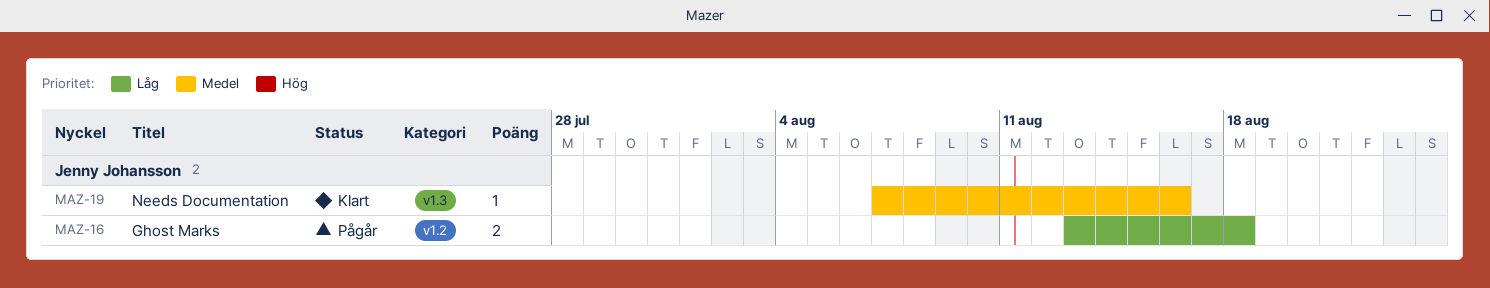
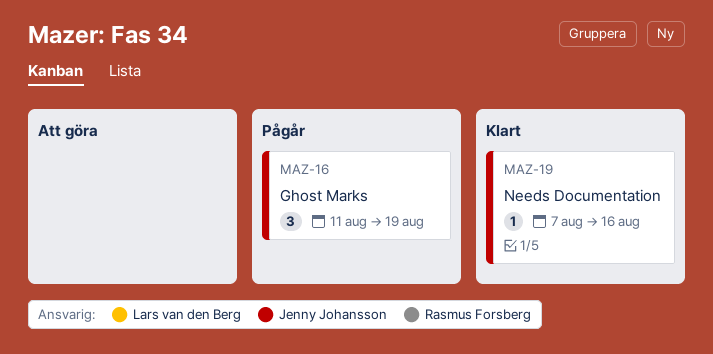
MAZ-16, estimate: 2 -> 3
MAZ-16, start: Aug 13 -> Aug 11
MAZ-16, due: Aug 18 -> Aug 19

